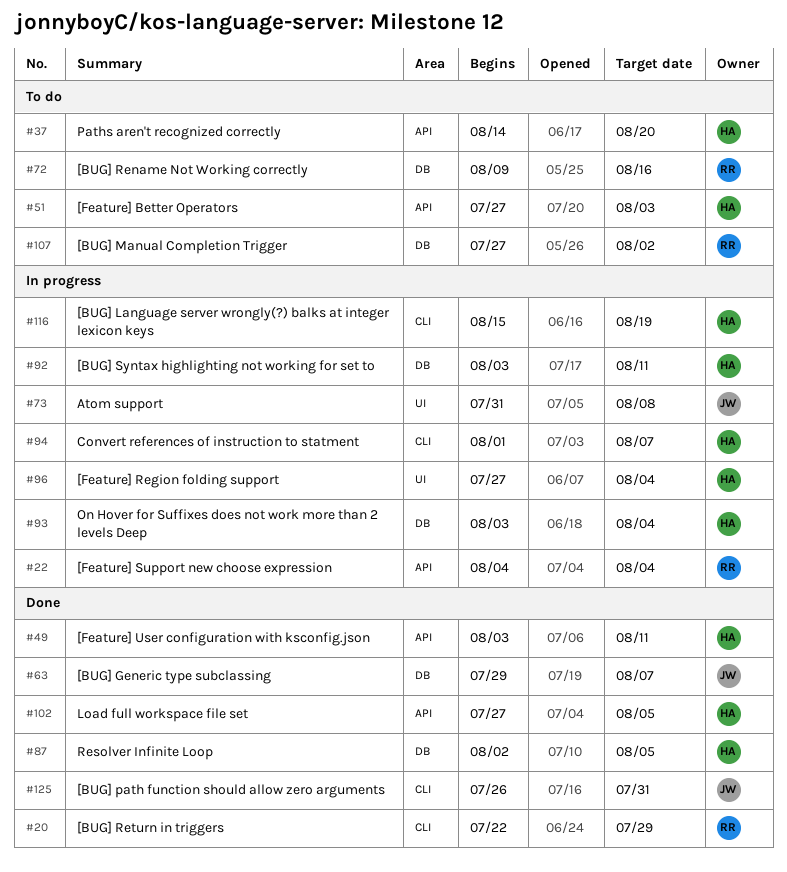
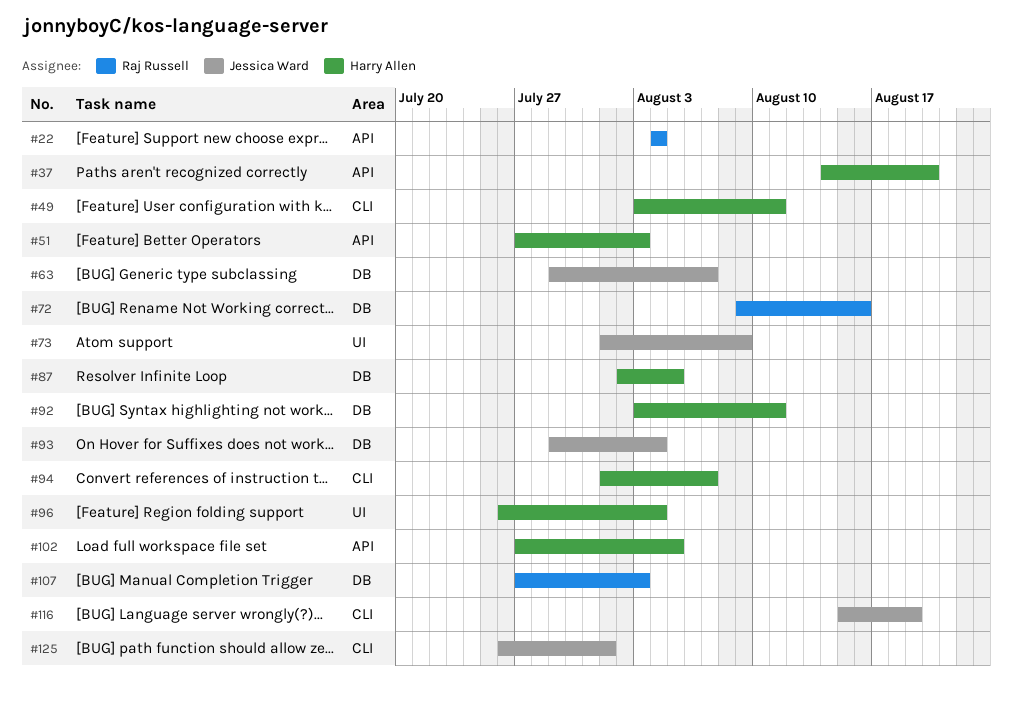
#20: present -> none
#49, label: API -> CLI
#73, start: Jul 31 -> Aug 1
#73, due: Aug 8 -> Aug 9
#93, owner: Harry Allen -> Jessica Ward
#93, start: Aug 3 -> Jul 29
#96, start: Jul 27 -> Jul 26
#107, due: Aug 2 -> Aug 3
#116, owner: Harry Allen -> Jessica Ward
#125, due: Jul 31 -> Aug 1

